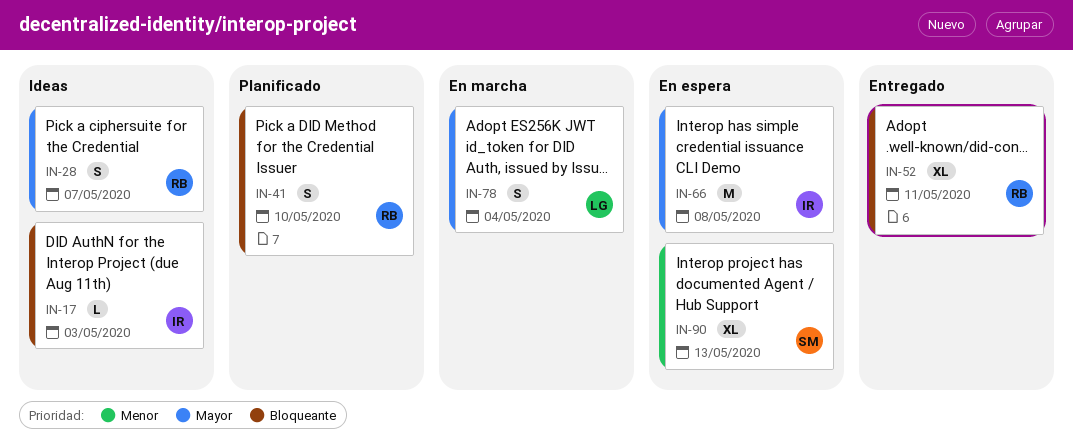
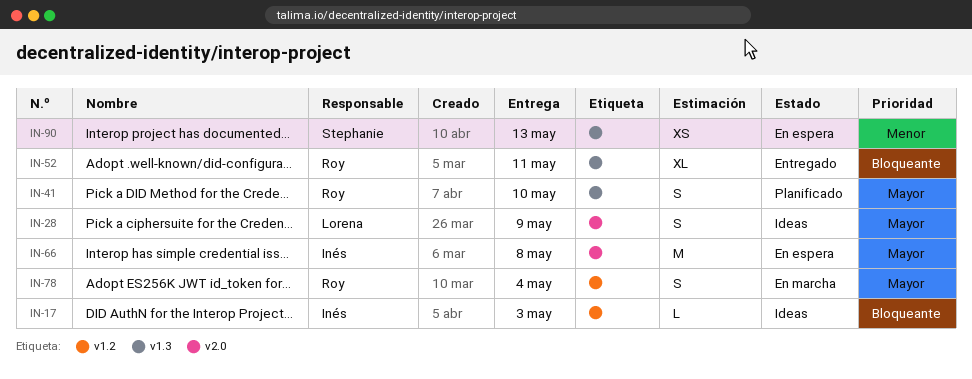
IN-28, owner: Roy -> Lorena
IN-28, due: May 7 -> May 9
IN-41, priority: Bloqueante -> Mayor
IN-78, owner: Lorena -> Roy
IN-90, estimate: XL -> XS

